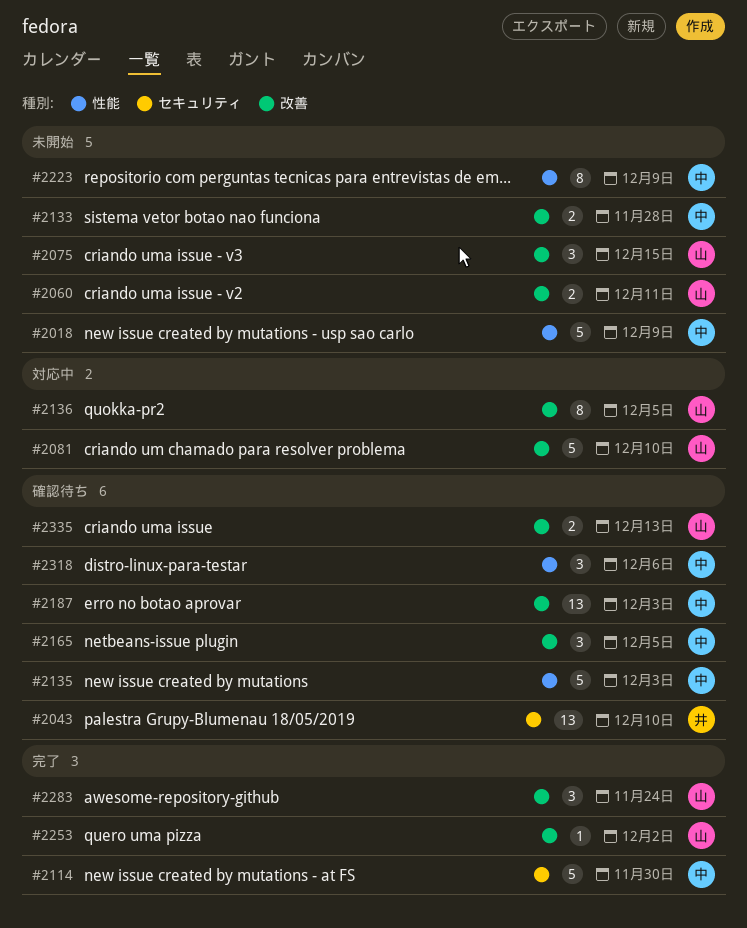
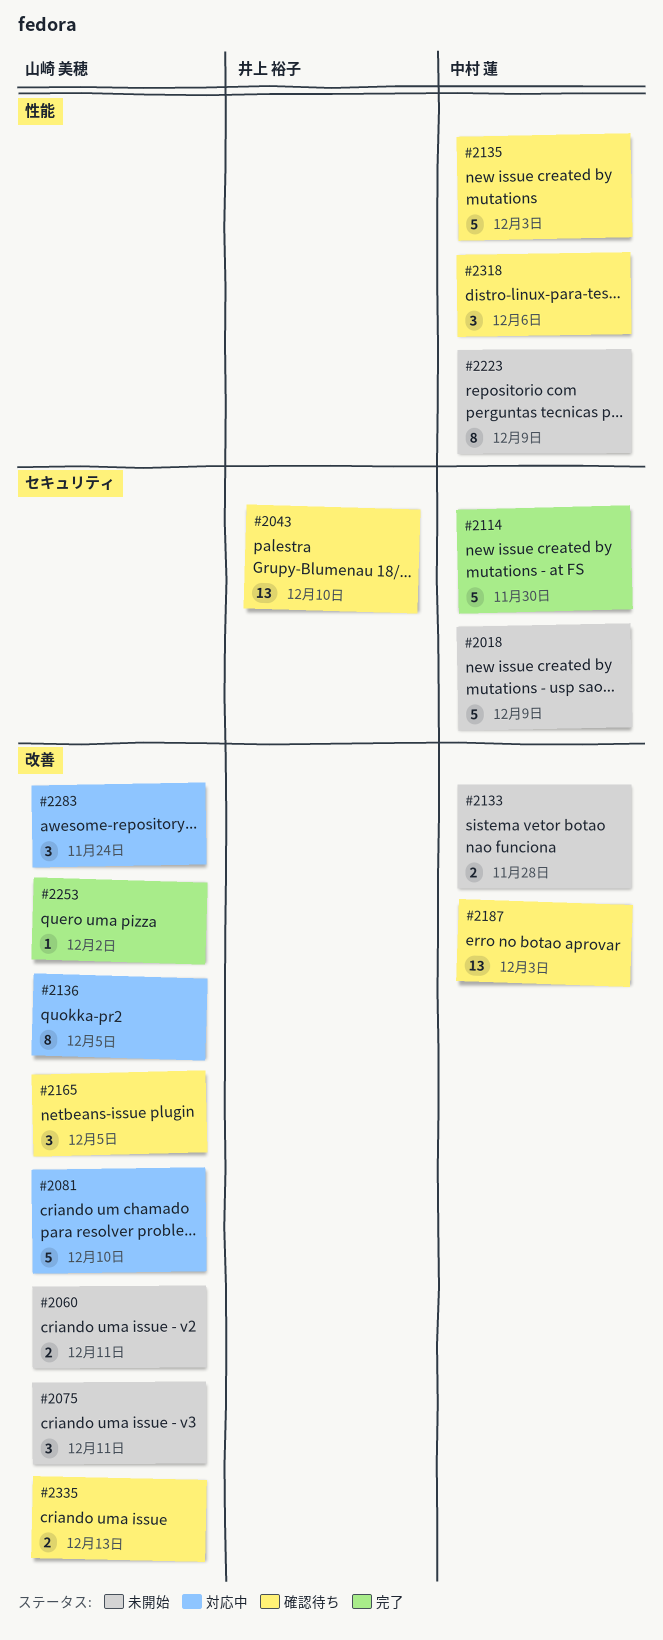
#2018, label: 性能 -> セキュリティ
#2075, due: Dec 15 -> Dec 11
#2165, owner: 中村 蓮 -> 山崎 美穂
#2283, status: 完了 -> 対応中

